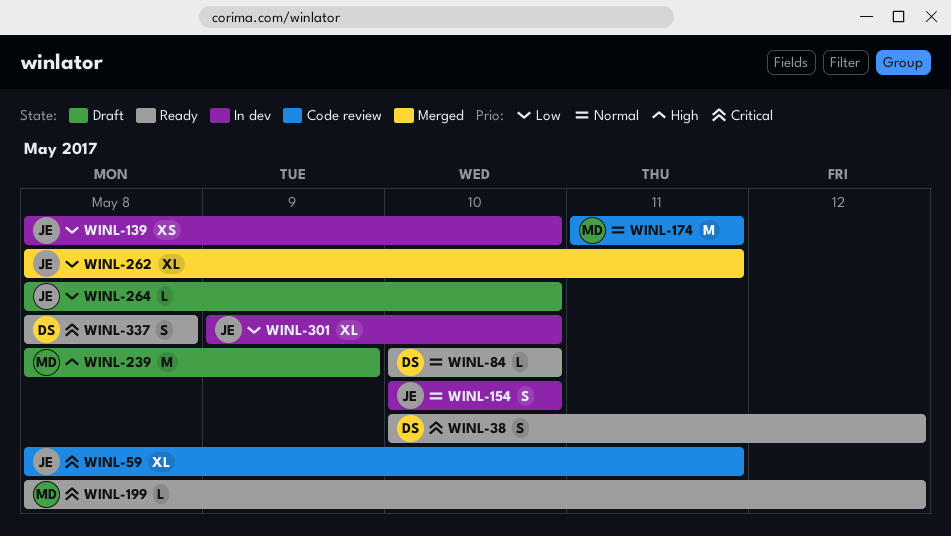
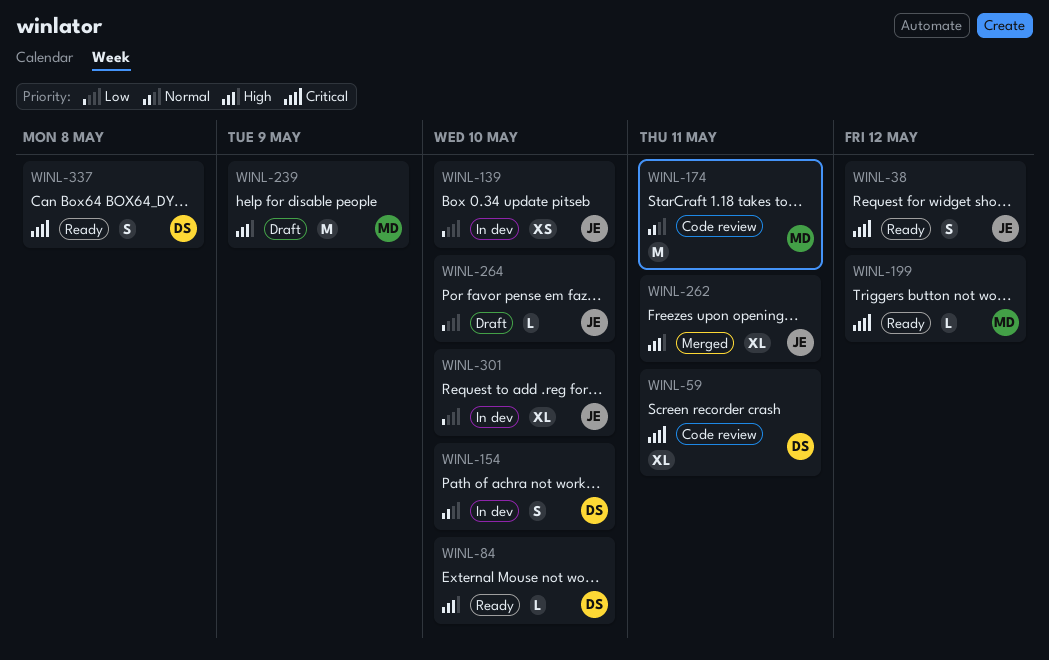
WINL-38, owner: DS -> JE
WINL-59, owner: JE -> DS
WINL-84, priority: Normal -> High
WINL-154, owner: JE -> DS
WINL-262, priority: Low -> High

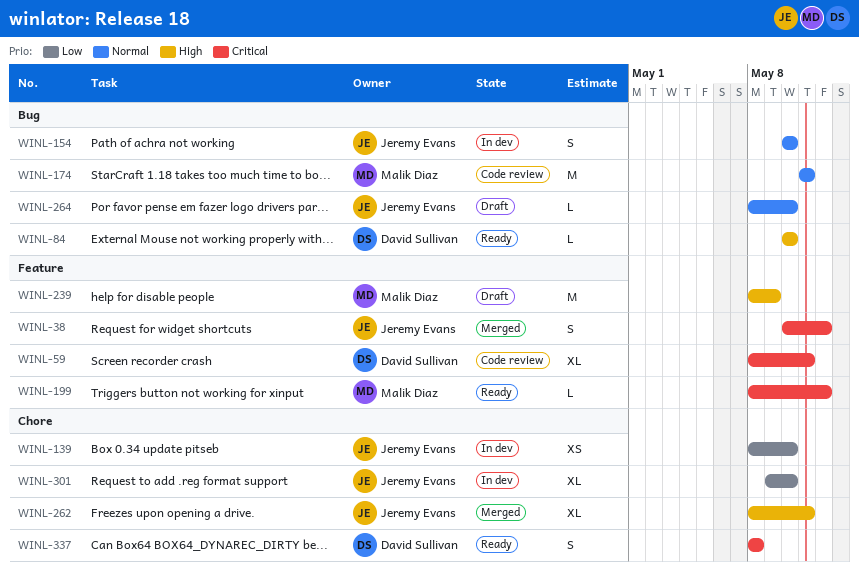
WINL-38, status: Ready -> Merged
WINL-154, owner: David Sullivan -> Jeremy Evans
WINL-264, priority: Low -> Normal

